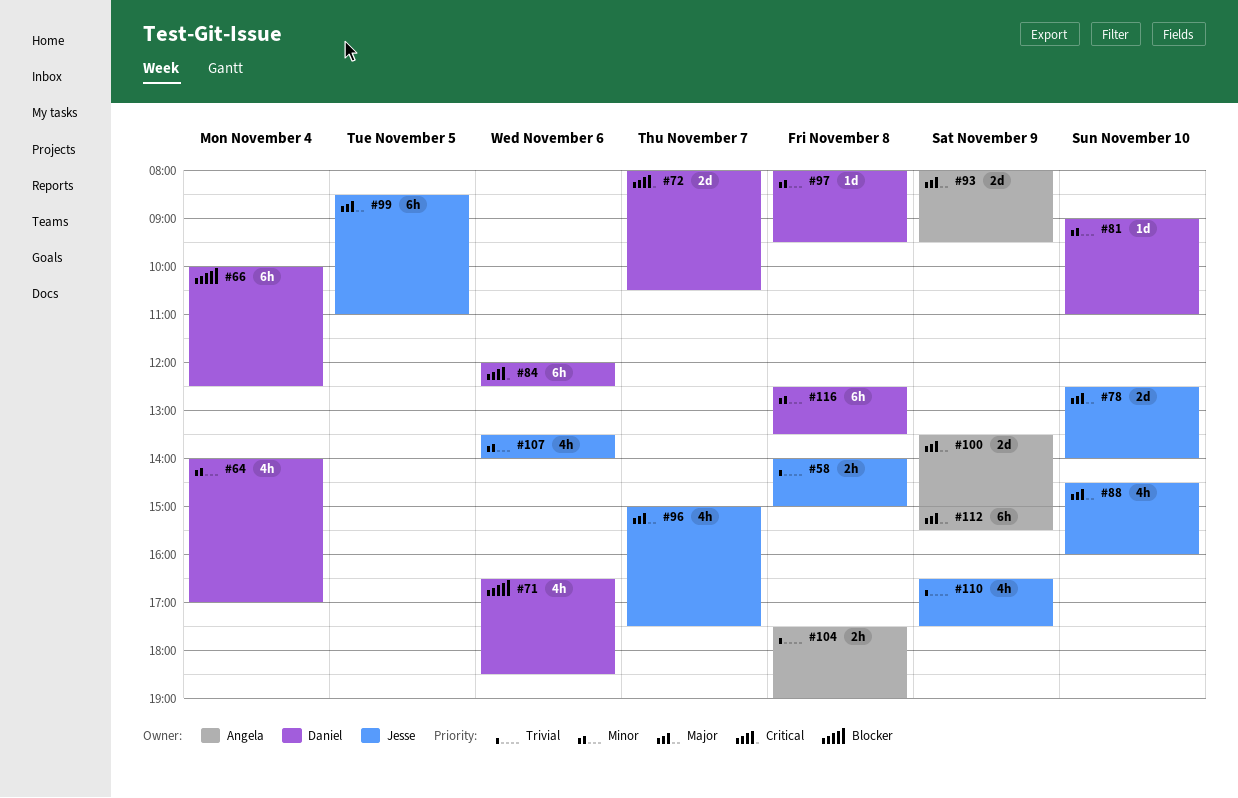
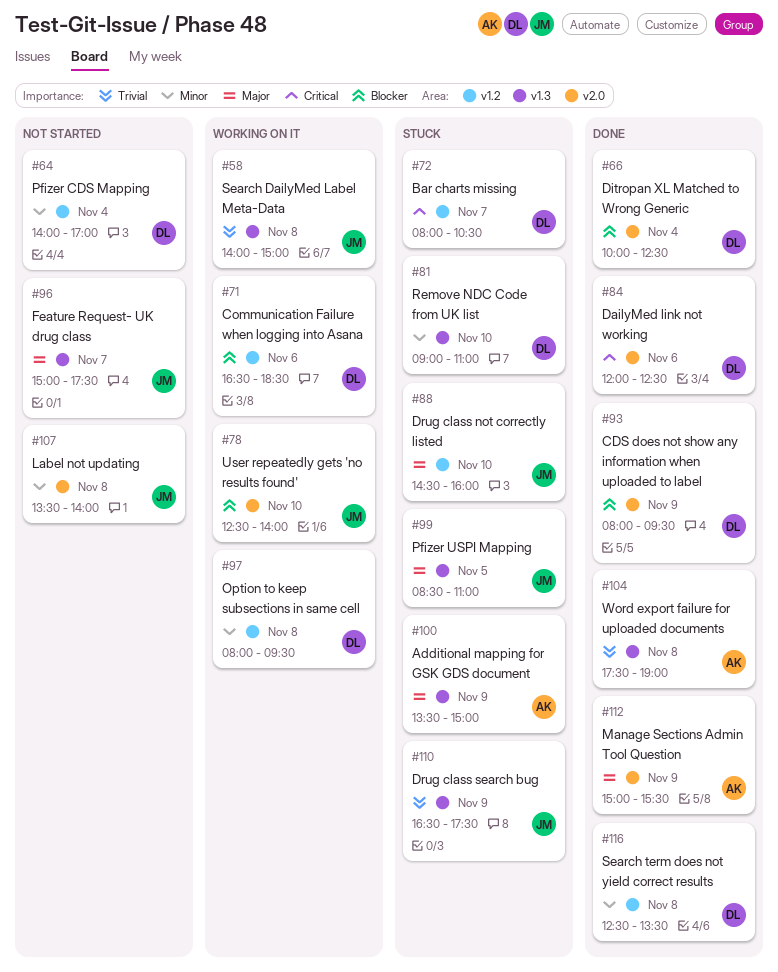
#78, priority: Major -> Blocker
#93, owner: Angela -> Daniel
#93, priority: Major -> Blocker
#107, day: Nov 6 -> Nov 8

